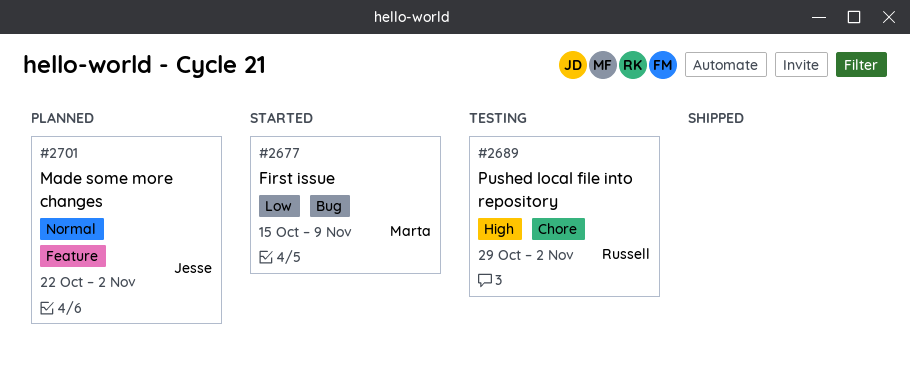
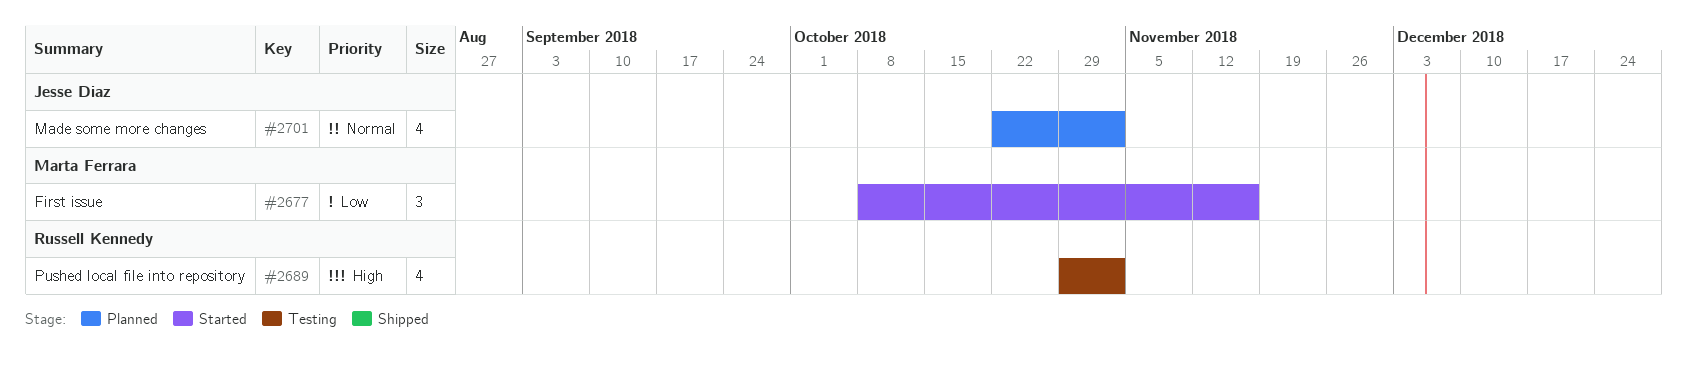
#2677, start: Oct 15 -> Oct 8
#2677, due: Nov 9 -> Nov 16

